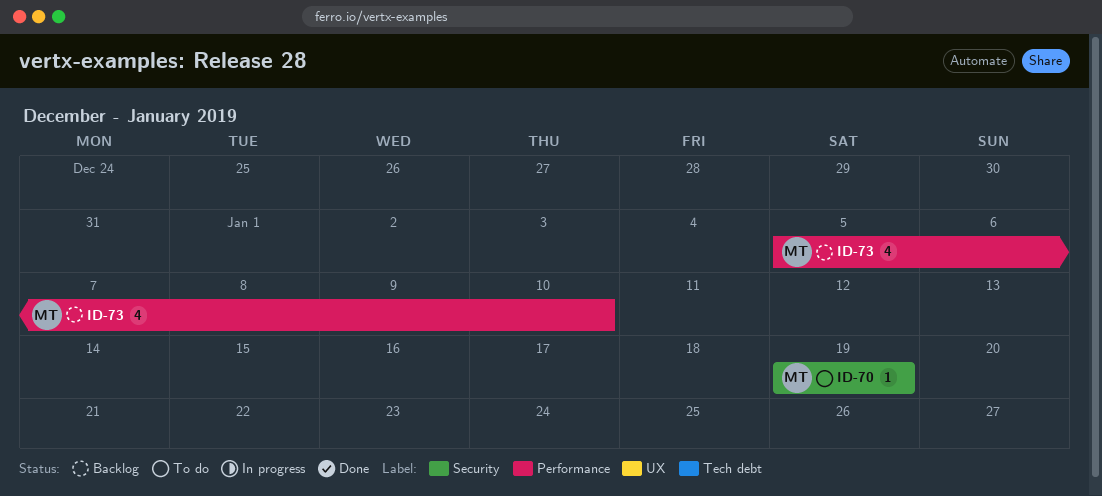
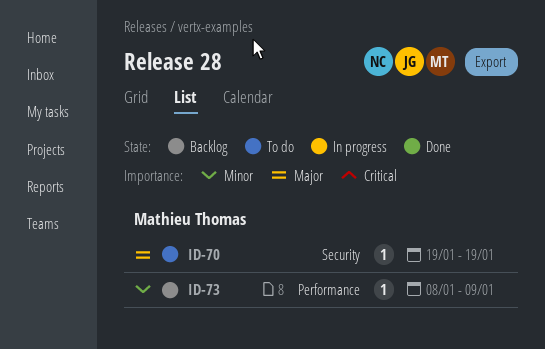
ID-73, estimate: 4 -> 1
ID-73, start: Jan 5 -> Jan 8
ID-73, due: Jan 10 -> Jan 9

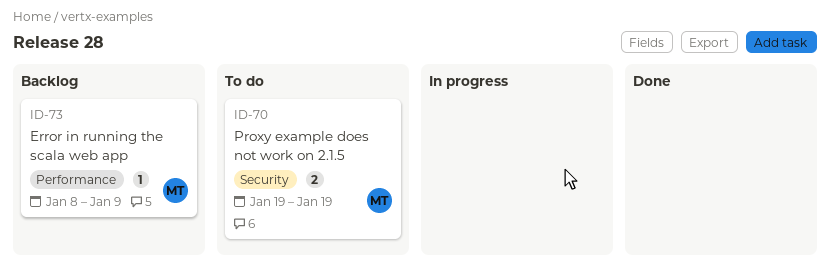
ID-70, estimate: 1 -> 2

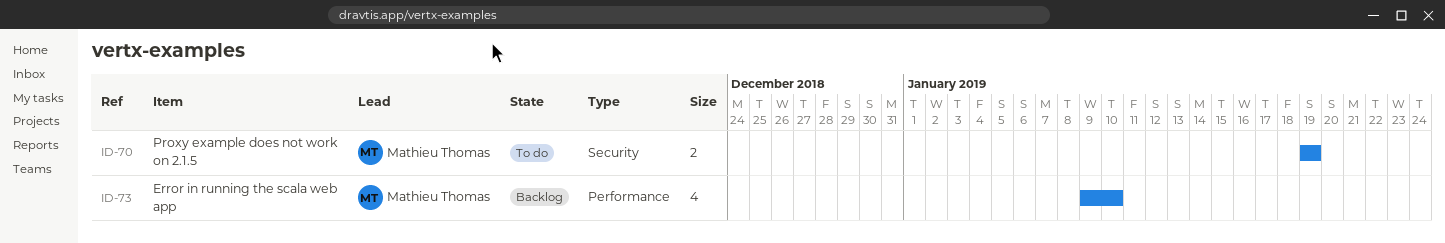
ID-73, estimate: 1 -> 4
ID-73, start: Jan 8 -> Jan 9
ID-73, due: Jan 9 -> Jan 10

